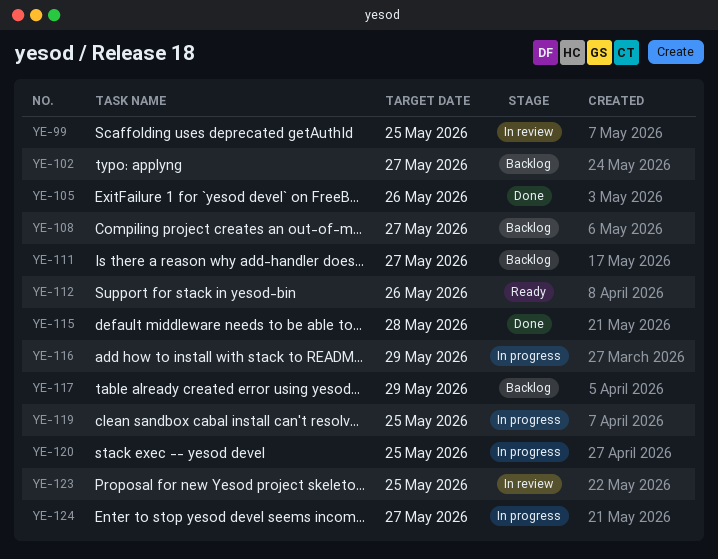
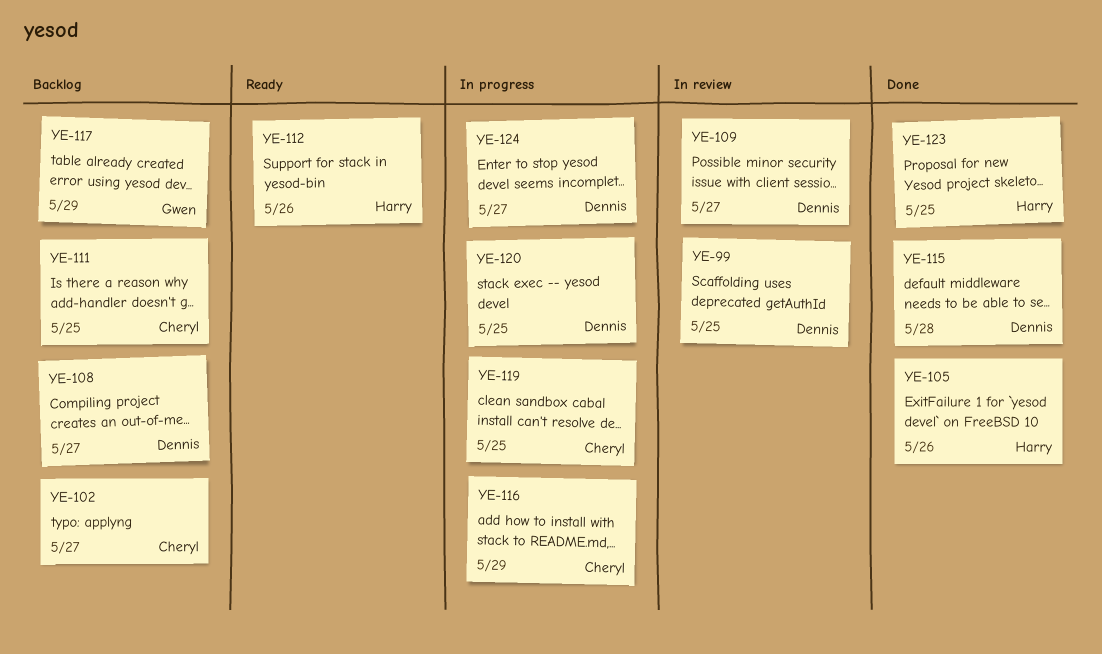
YE-109: none -> present
YE-111, due: May 27 -> May 25
YE-123, status: In review -> Done

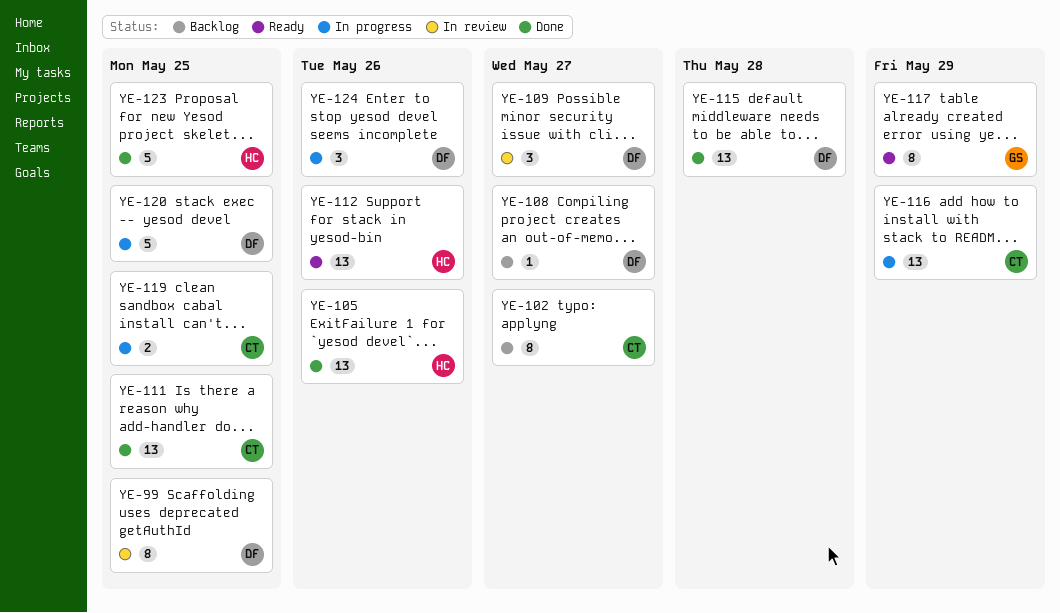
YE-111, status: Backlog -> Done
YE-117, status: Backlog -> Ready
YE-124, due: May 27 -> May 26

